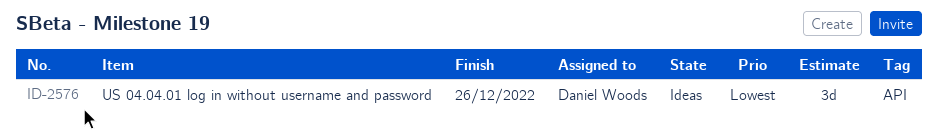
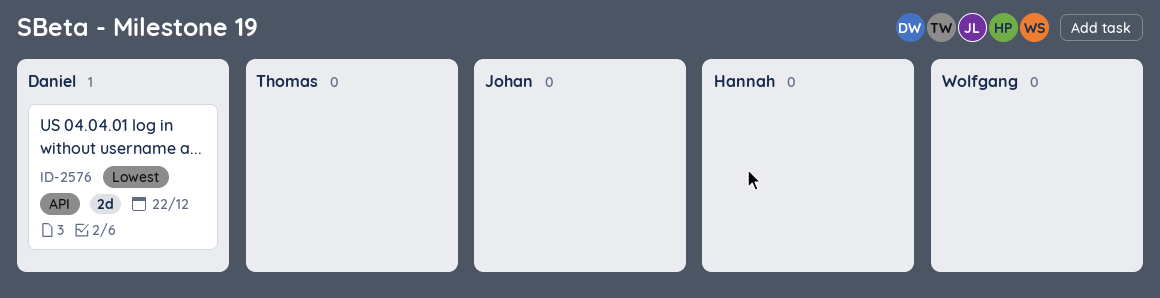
ID-2576, estimate: 3d -> 2d
ID-2576, due: Dec 26 -> Dec 22

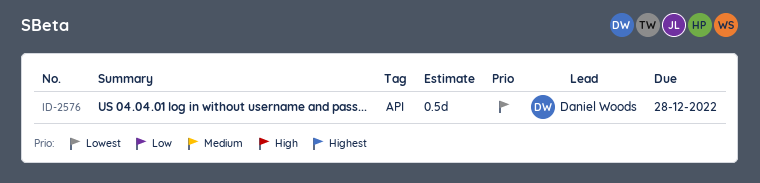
ID-2576, estimate: 2d -> 0.5d
ID-2576, due: Dec 22 -> Dec 28

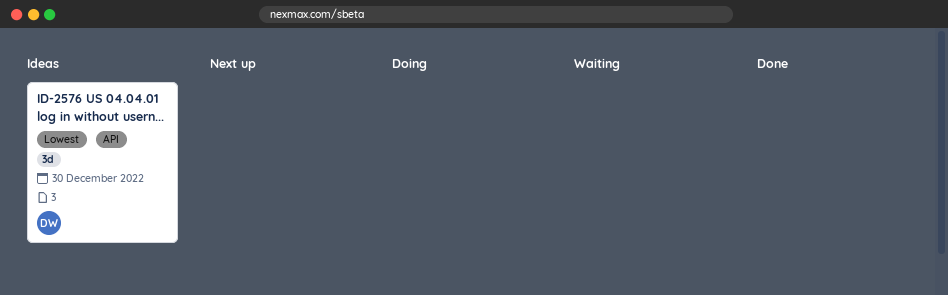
ID-2576, estimate: 0.5d -> 3d
ID-2576, due: Dec 28 -> Dec 30

